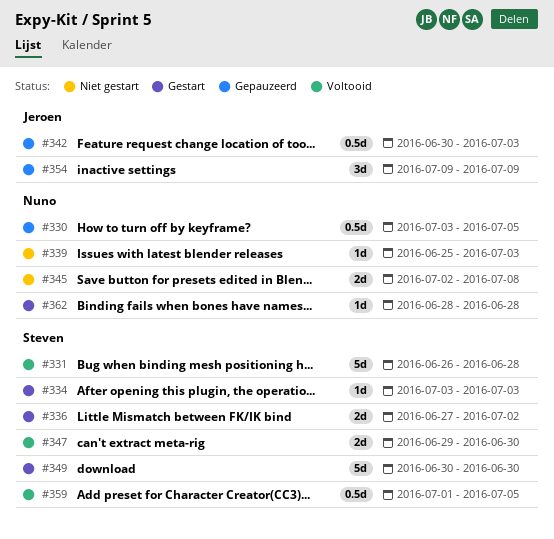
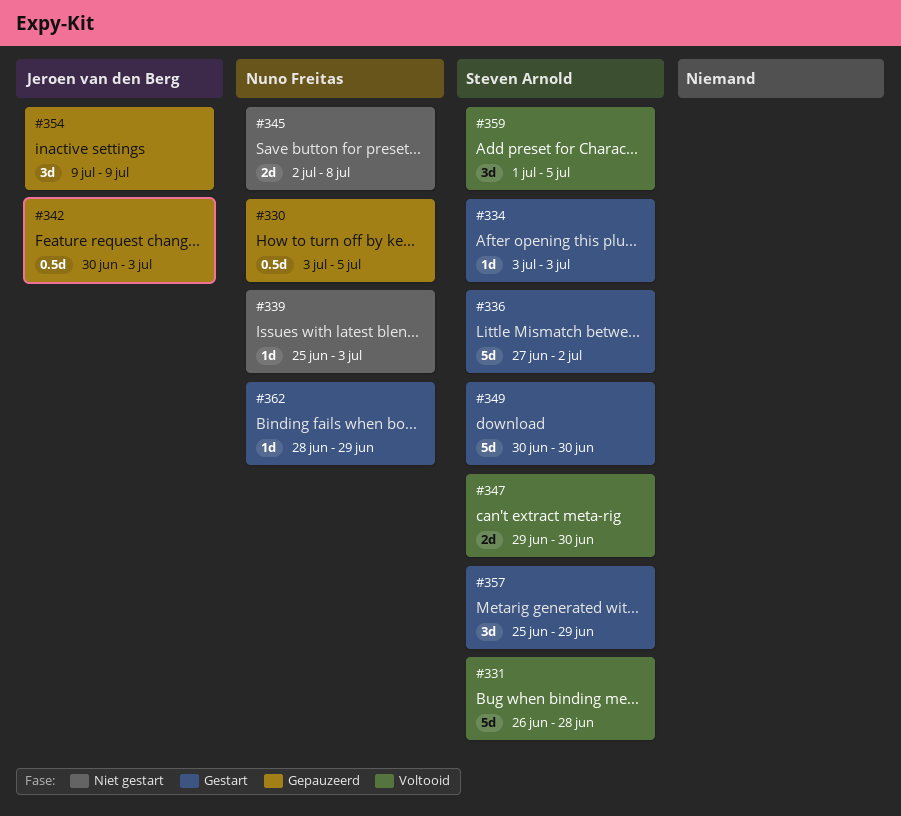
#336, estimate: 2d -> 5d
#357: none -> present
#359, estimate: 0.5d -> 3d
#362, due: Jun 28 -> Jun 29

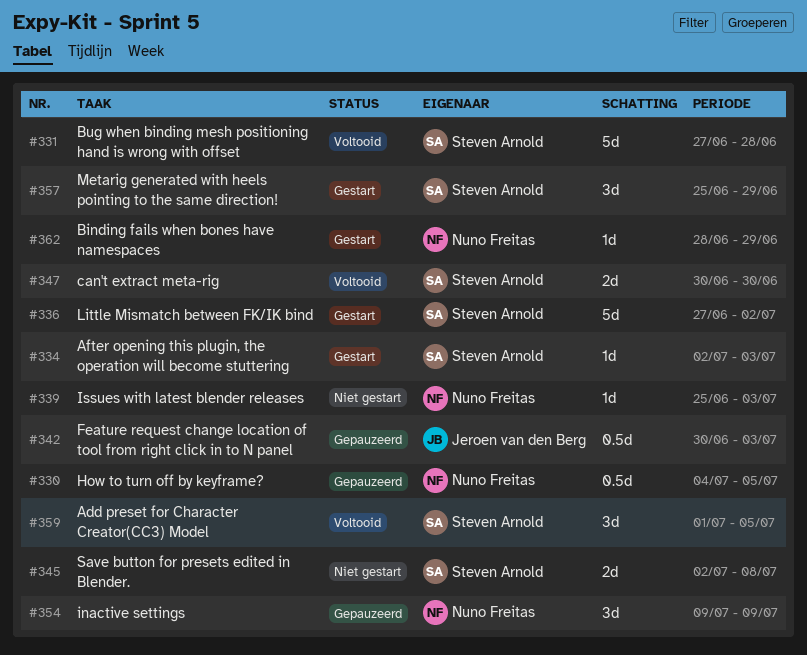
#330, start: Jul 3 -> Jul 4
#331, start: Jun 26 -> Jun 27
#334, start: Jul 3 -> Jul 2
#345, owner: Nuno Freitas -> Steven Arnold
#347, start: Jun 29 -> Jun 30
#349: present -> none
#354, owner: Jeroen van den Berg -> Nuno Freitas

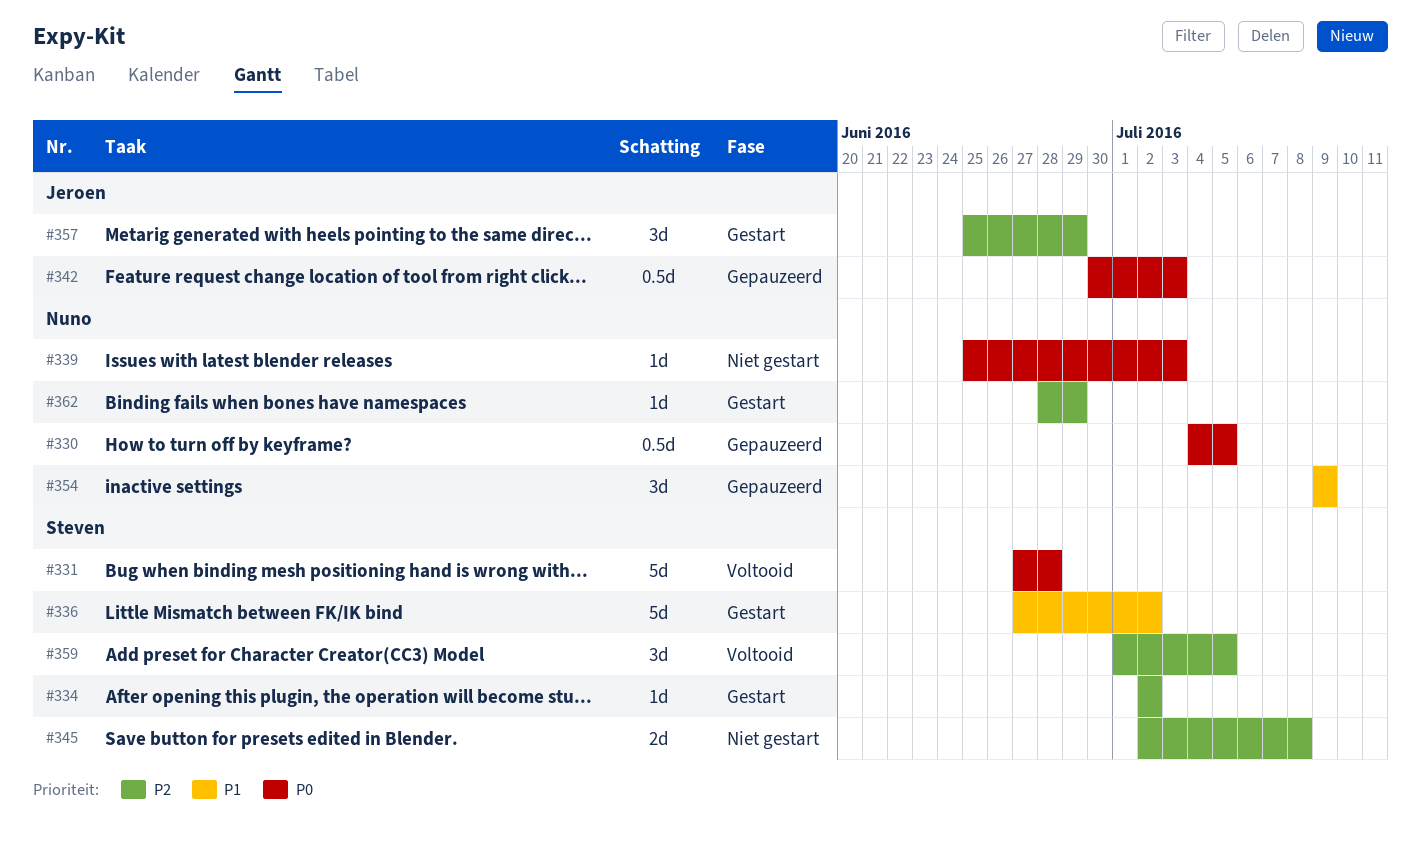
#334, due: Jul 3 -> Jul 2
#347: present -> none
#357, owner: Steven Arnold -> Jeroen van den Berg

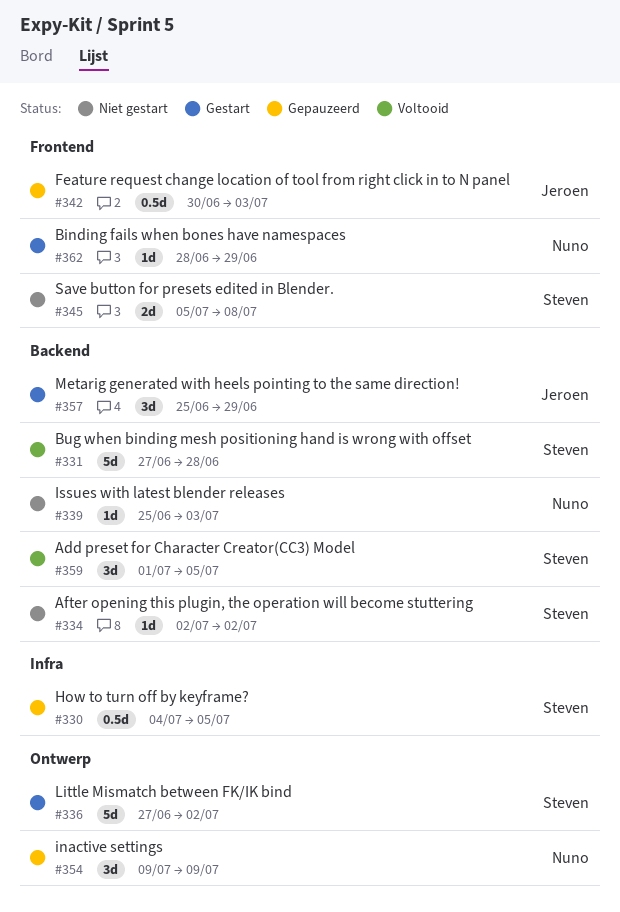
#330, owner: Nuno -> Steven
#334, status: Gestart -> Niet gestart
#345, start: Jul 2 -> Jul 5

